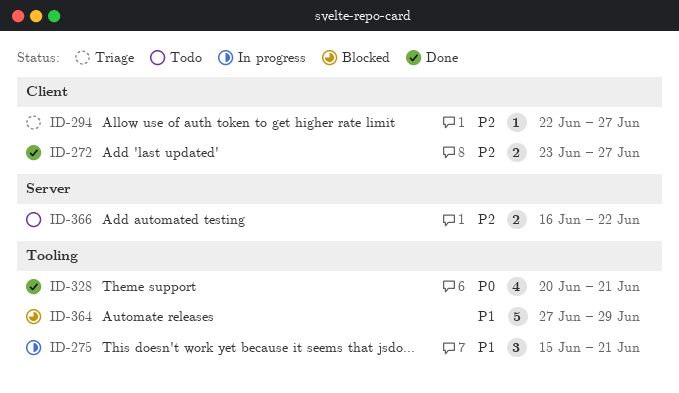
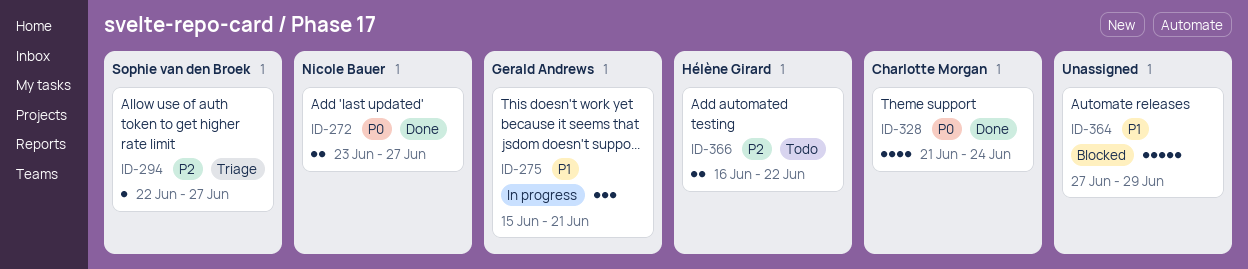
ID-272, priority: P2 -> P0
ID-328, start: Jun 20 -> Jun 21
ID-328, due: Jun 21 -> Jun 24

